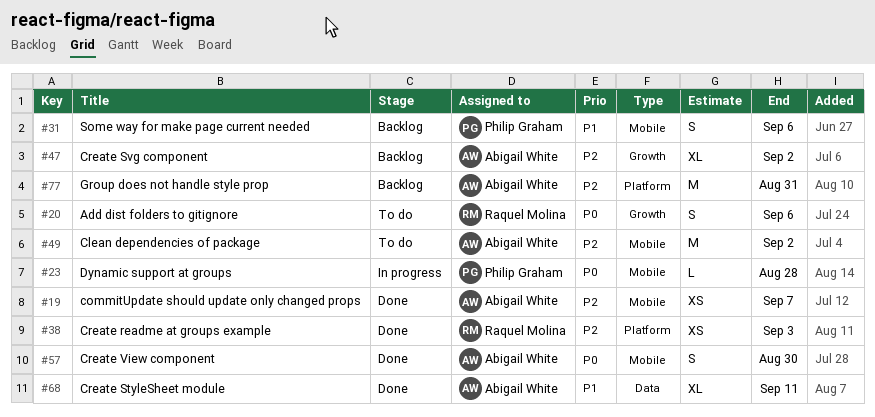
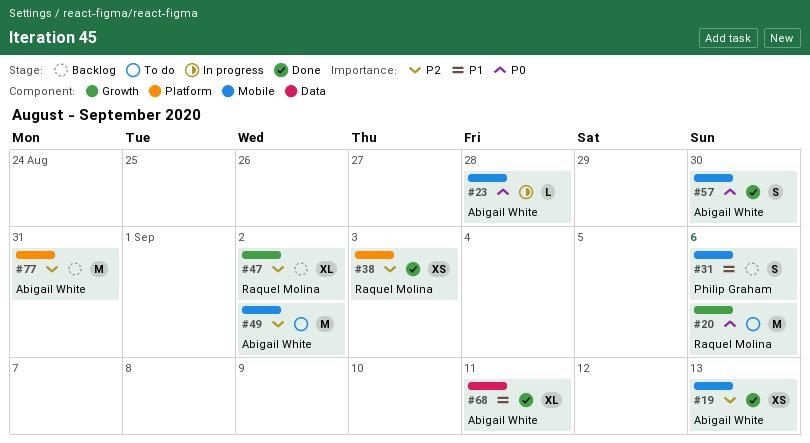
#19, due: Sep 7 -> Sep 13
#20, estimate: S -> M
#23, owner: Philip Graham -> Abigail White
#47, owner: Abigail White -> Raquel Molina

